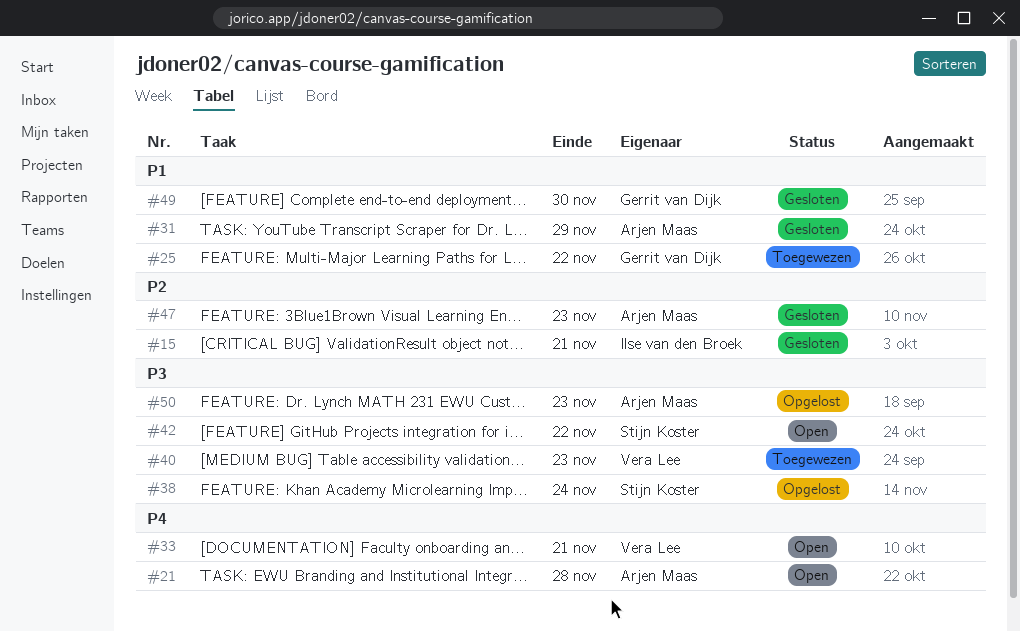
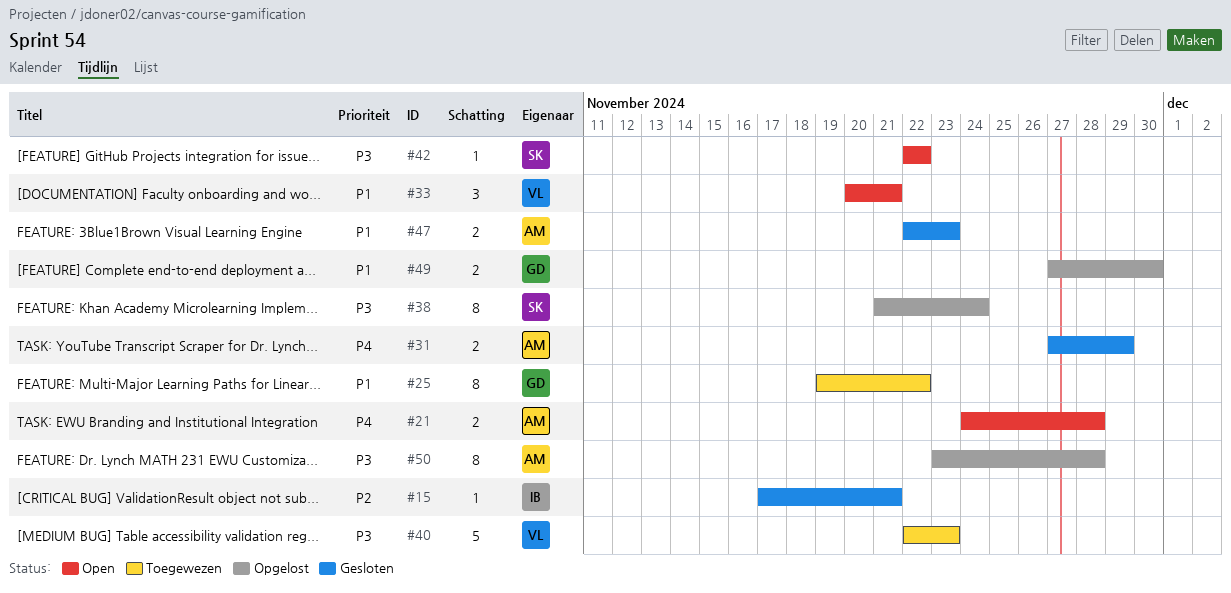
#31, priority: P1 -> P4
#33, priority: P4 -> P1
#47, priority: P2 -> P1
#49, status: Gesloten -> Opgelost
#50, due: Nov 23 -> Nov 28

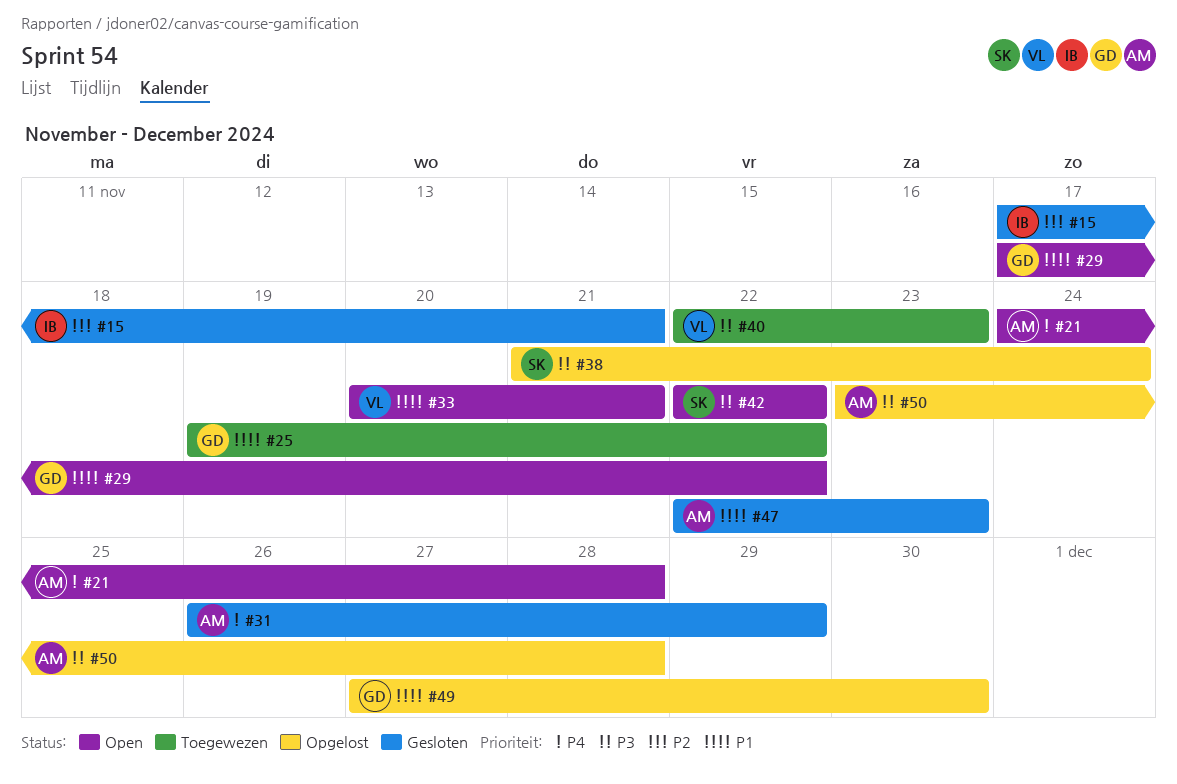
#29: none -> present
#31, start: Nov 27 -> Nov 26

